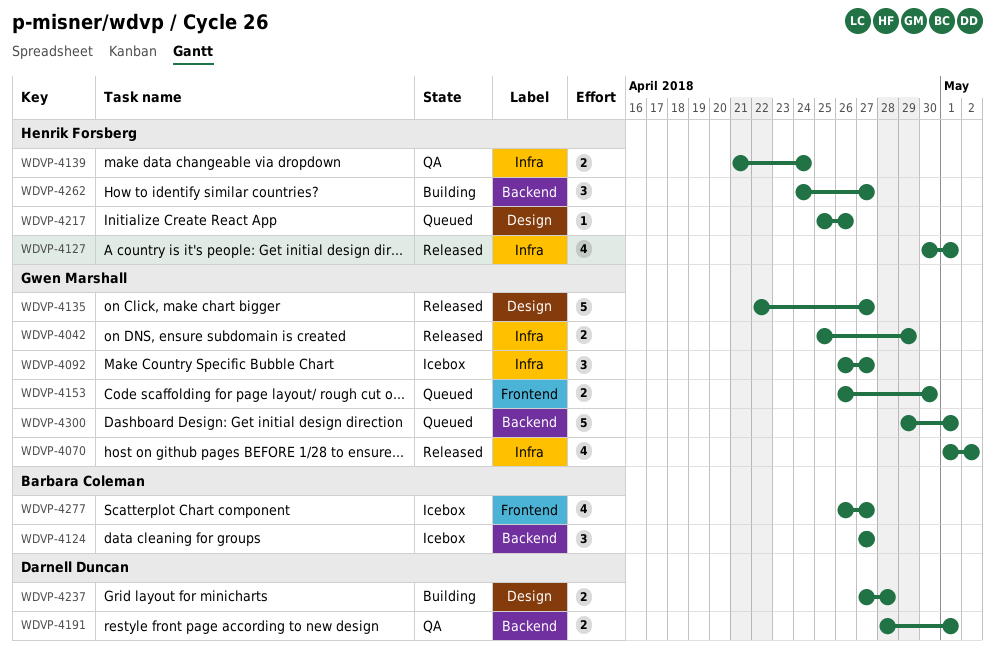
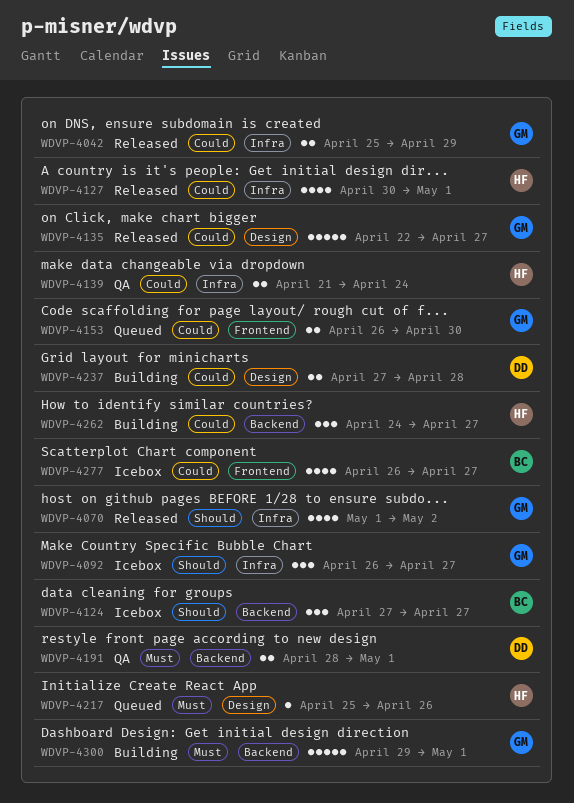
WDVP-4300, status: Queued -> Building

